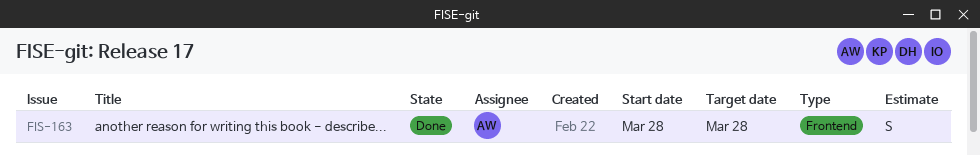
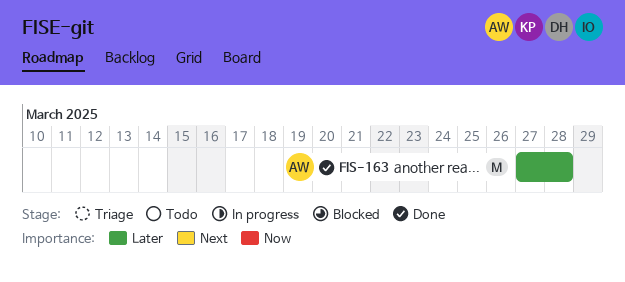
FIS-163, estimate: S -> M
FIS-163, start: Mar 28 -> Mar 27

